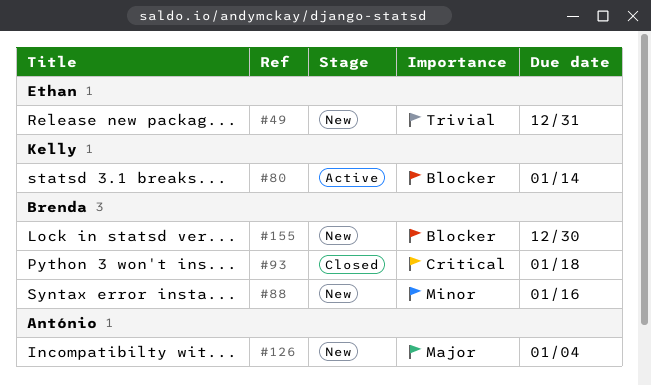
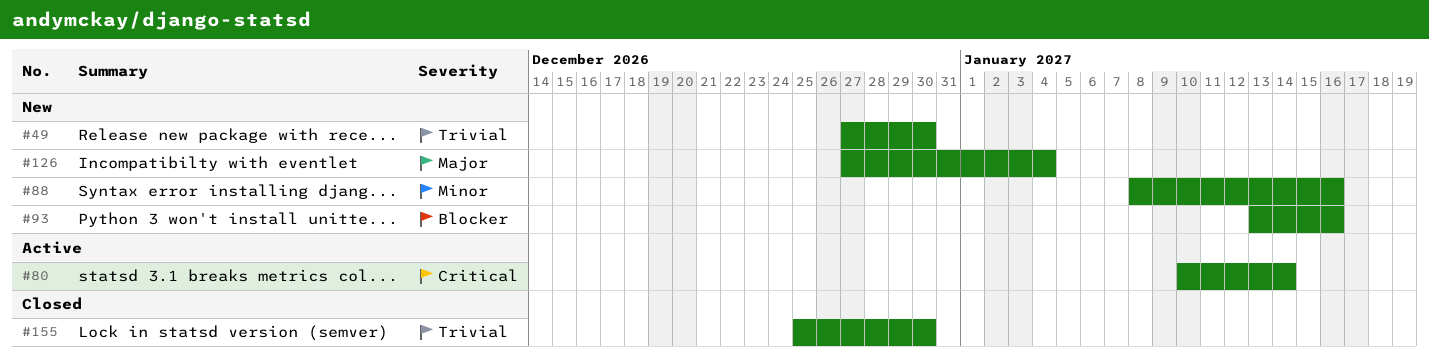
#49, due: Dec 31 -> Dec 30
#80, priority: Blocker -> Critical
#93, status: Closed -> New
#93, priority: Critical -> Blocker
#93, due: Jan 18 -> Jan 16
#155, status: New -> Closed
#155, priority: Blocker -> Trivial

